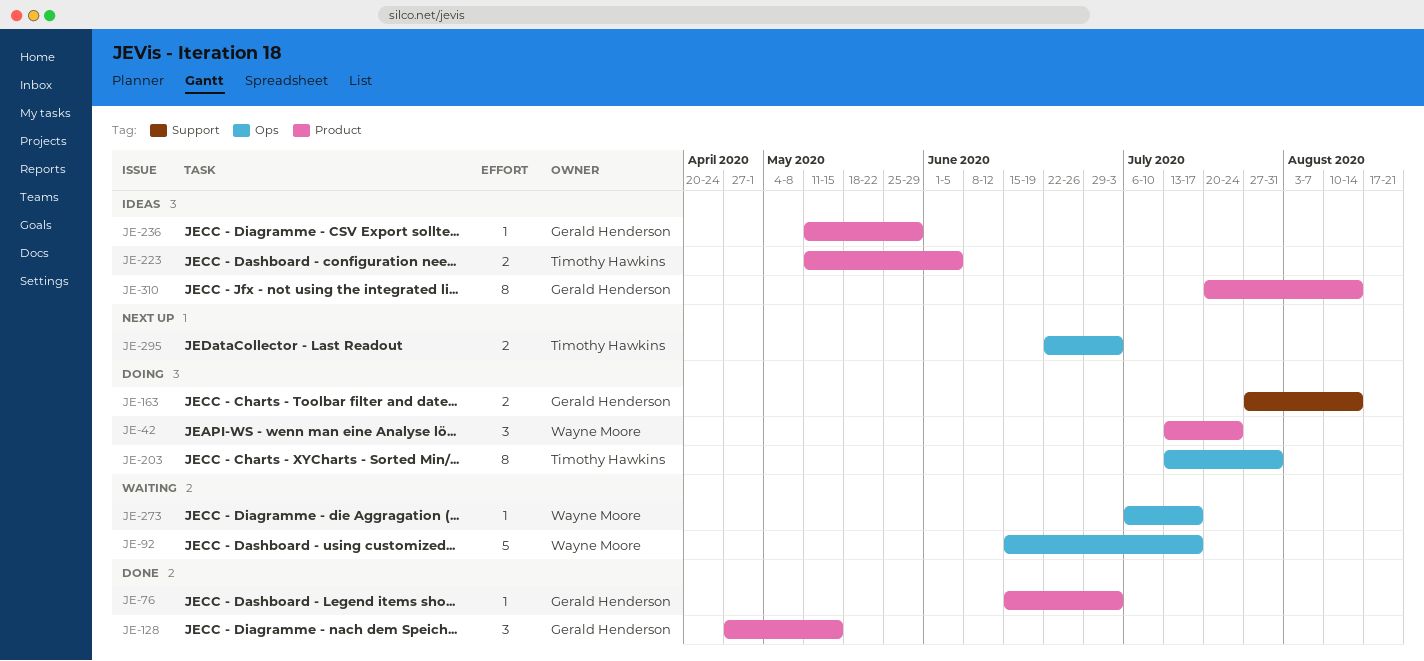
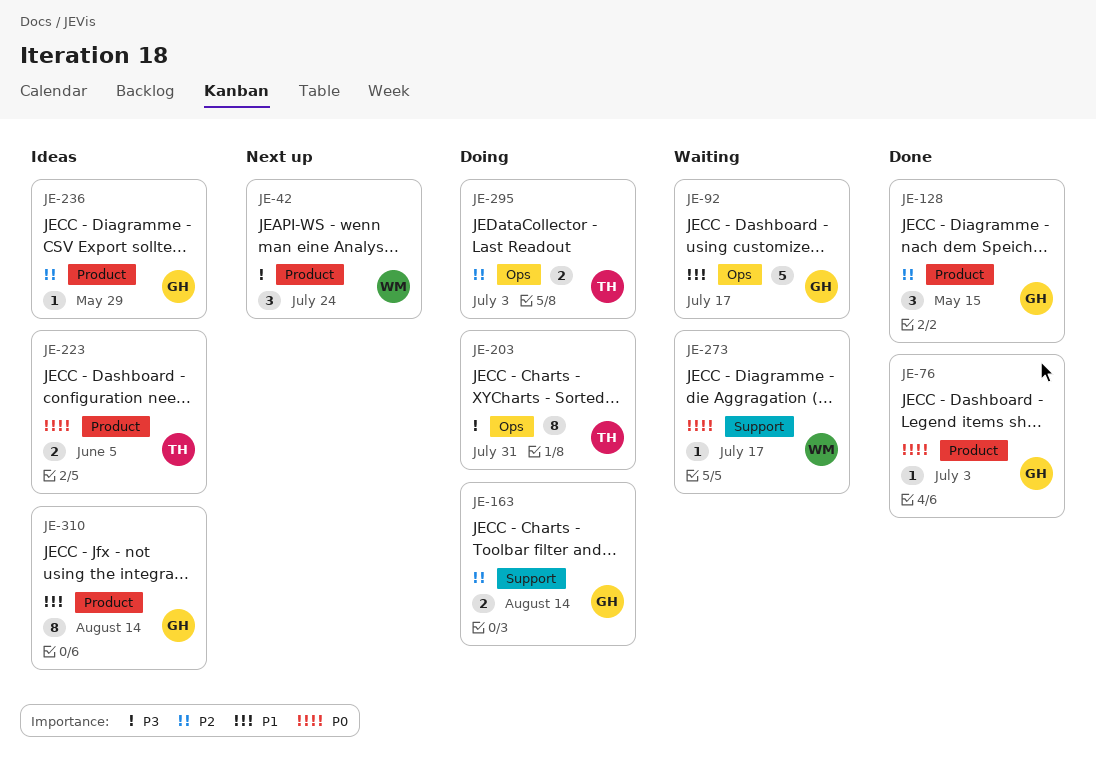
JE-42, status: Doing -> Next up
JE-92, owner: Wayne Moore -> Gerald Henderson
JE-273, label: Ops -> Support
JE-295, status: Next up -> Doing

